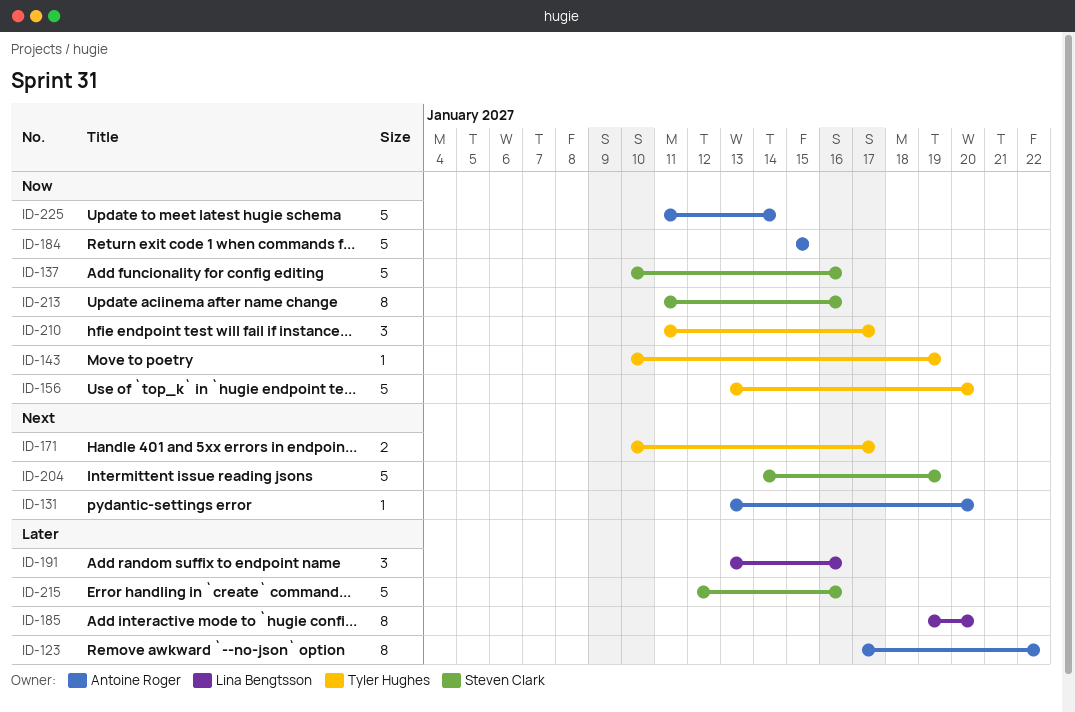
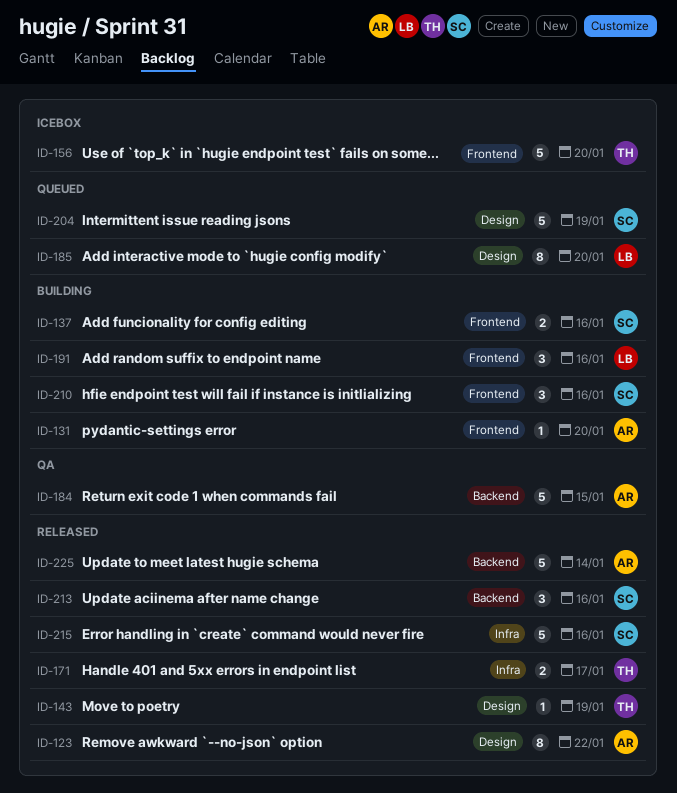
ID-137, estimate: 5 -> 2
ID-210, owner: Tyler Hughes -> Steven Clark
ID-210, due: Jan 17 -> Jan 16
ID-213, estimate: 8 -> 3

